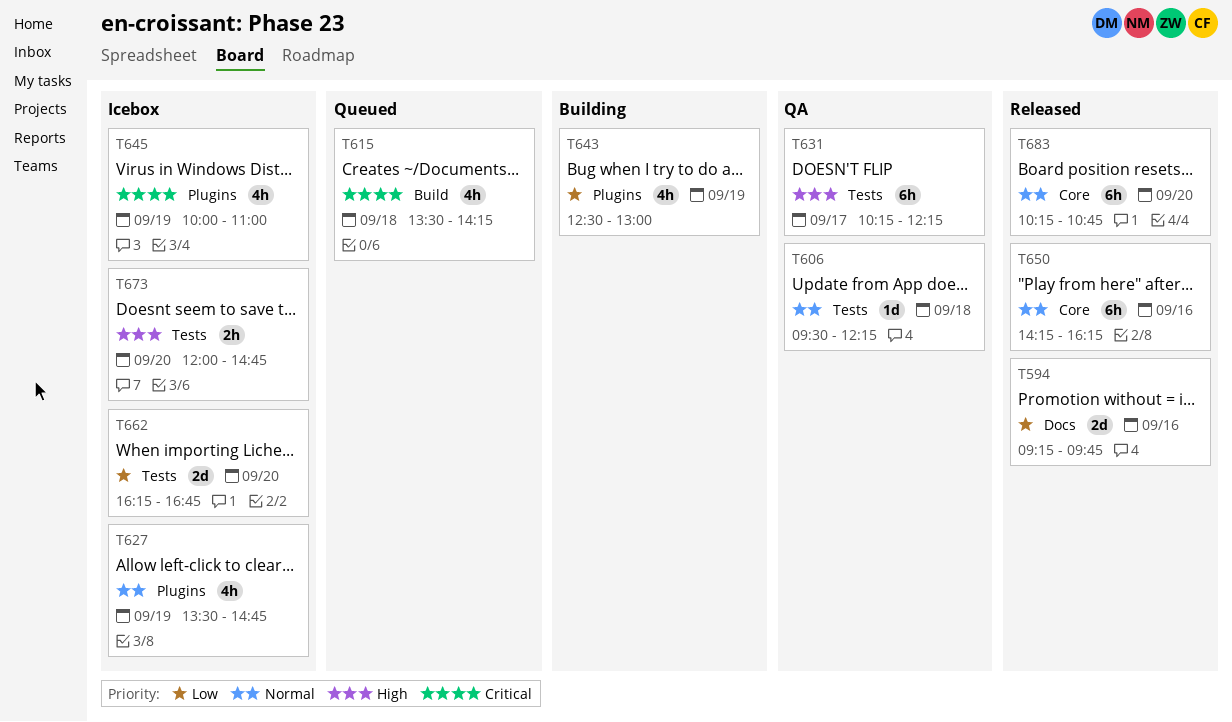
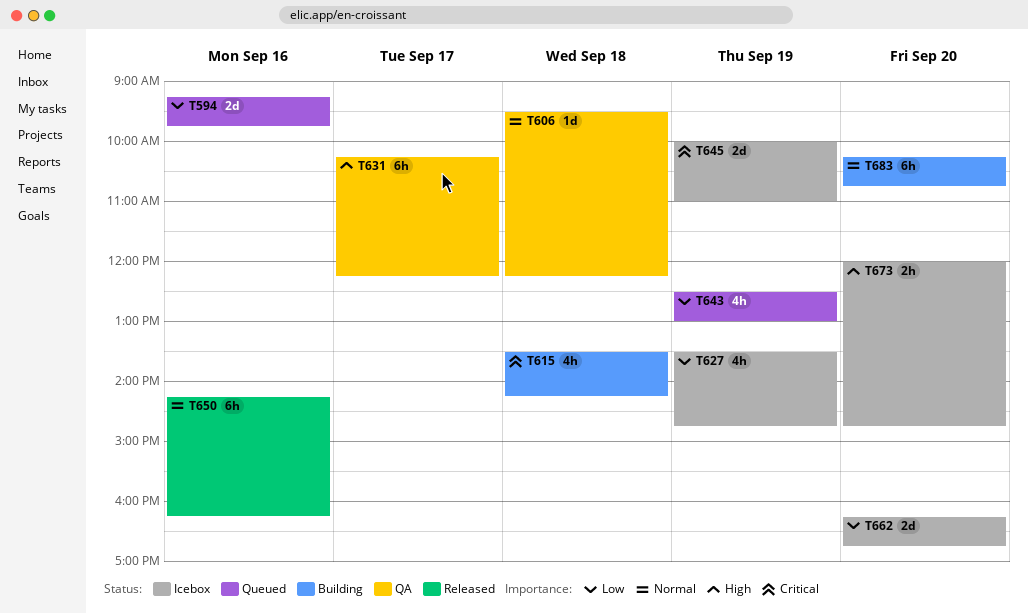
T594, status: Released -> Queued
T615, status: Queued -> Building
T627, priority: Normal -> Low
T643, status: Building -> Queued
T645, estimate: 4h -> 2d
T683, status: Released -> Building

